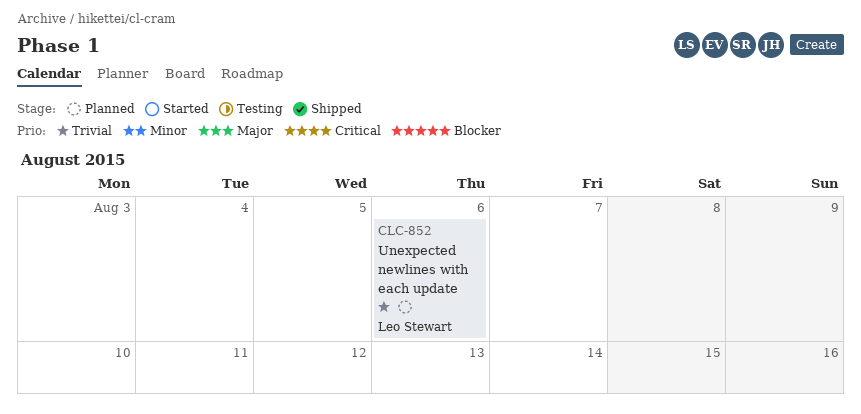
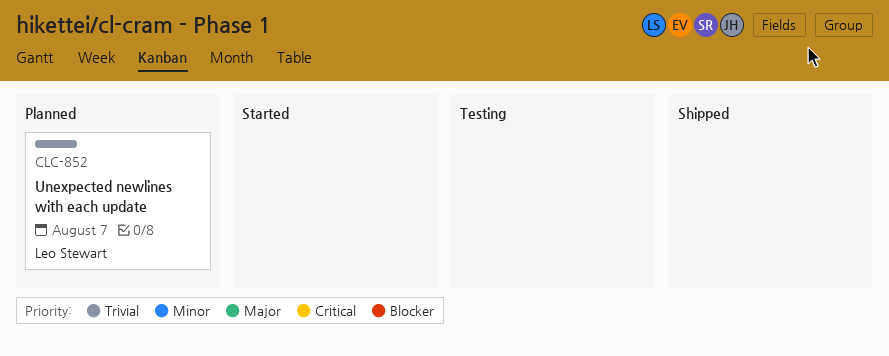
CLC-852, due: Aug 6 -> Aug 7

